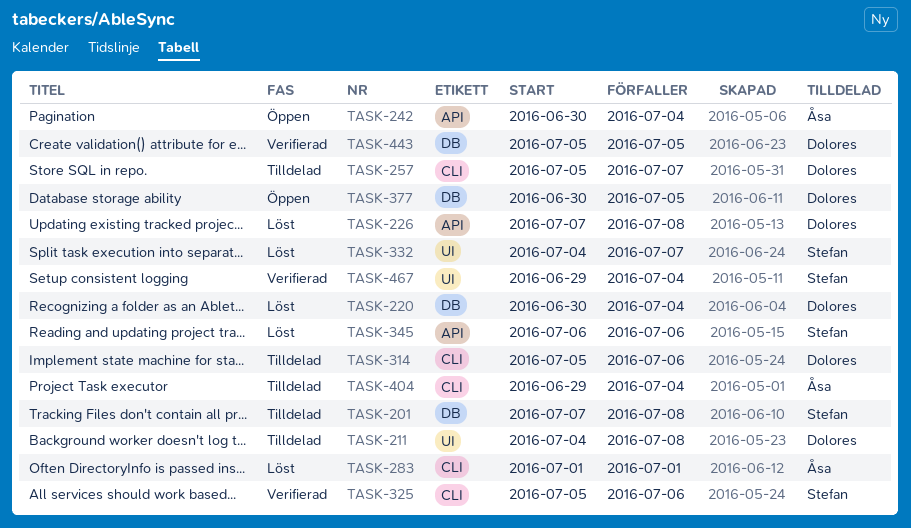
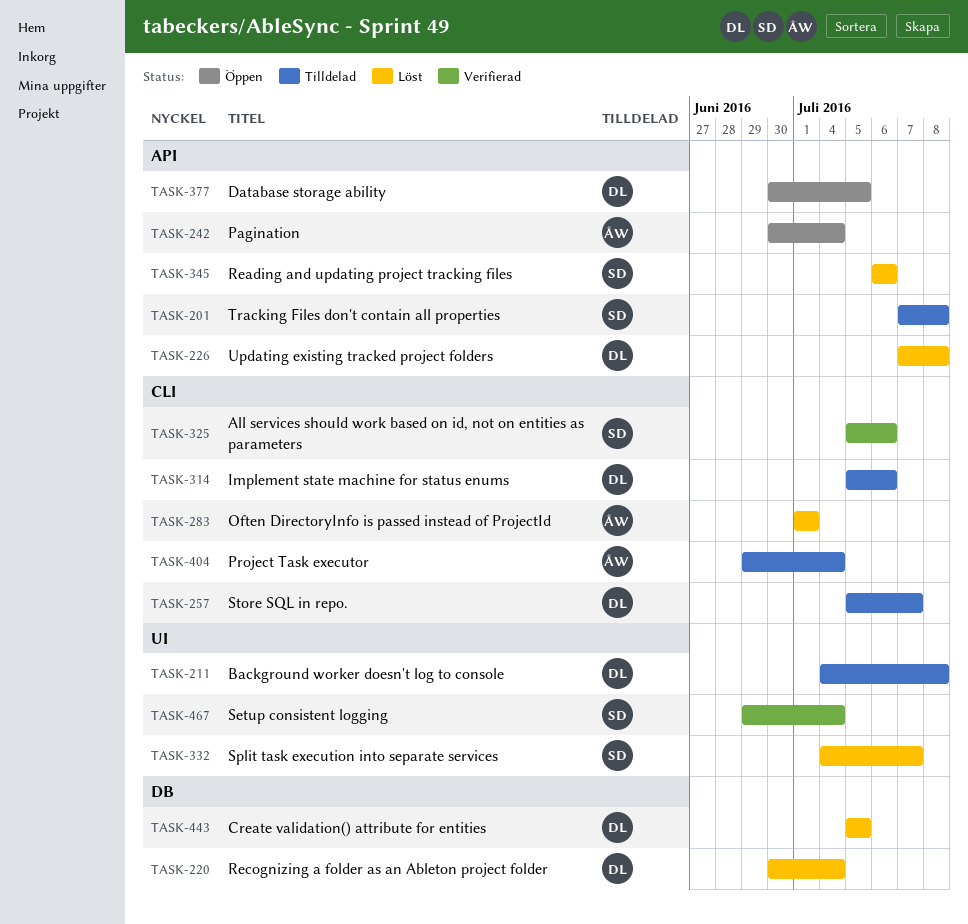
TASK-201, label: DB -> API
TASK-377, label: DB -> API
TASK-443, status: Verifierad -> Löst

